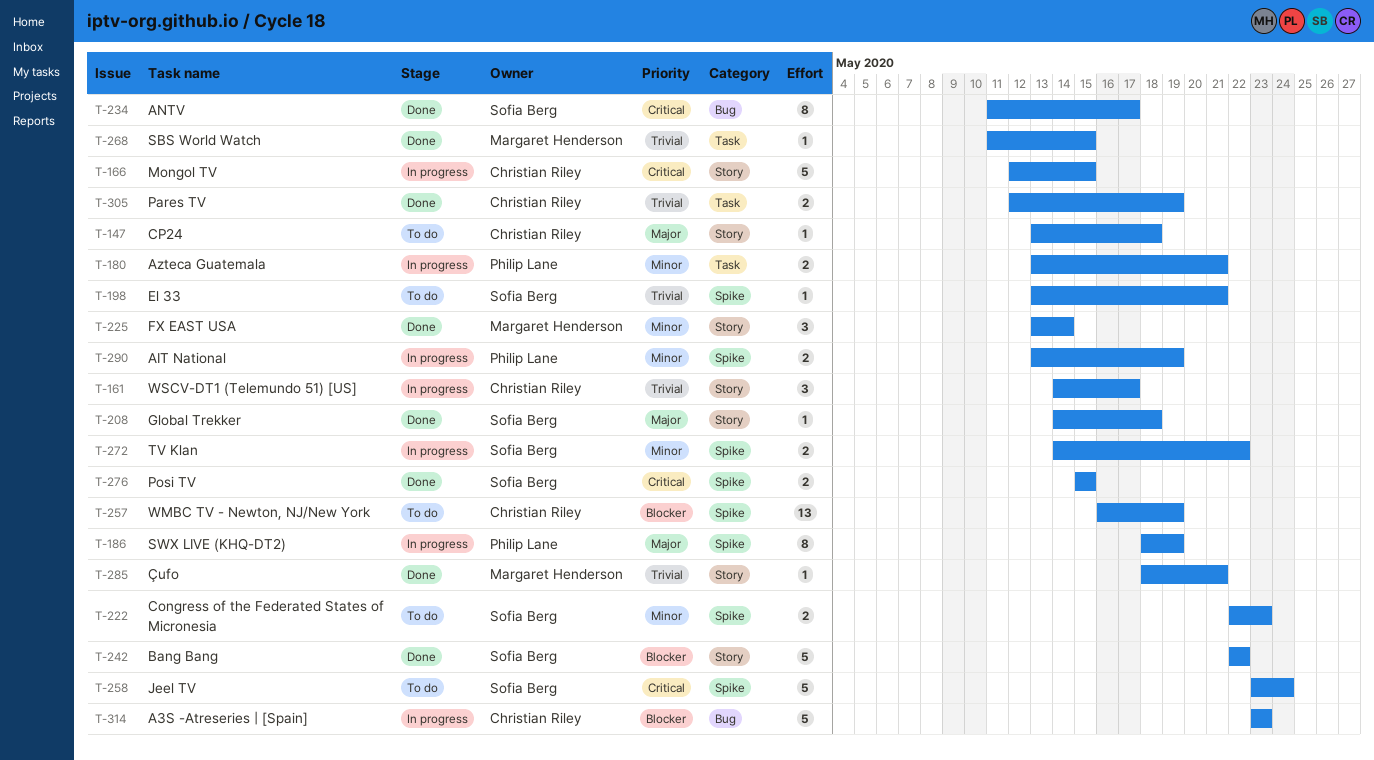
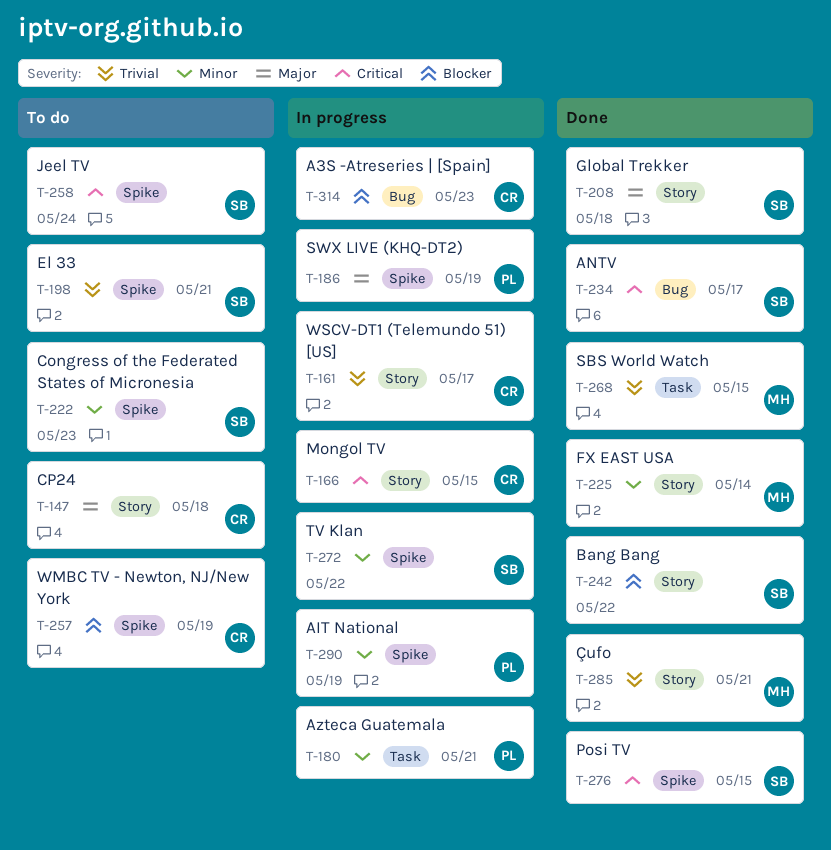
T-305: present -> none

